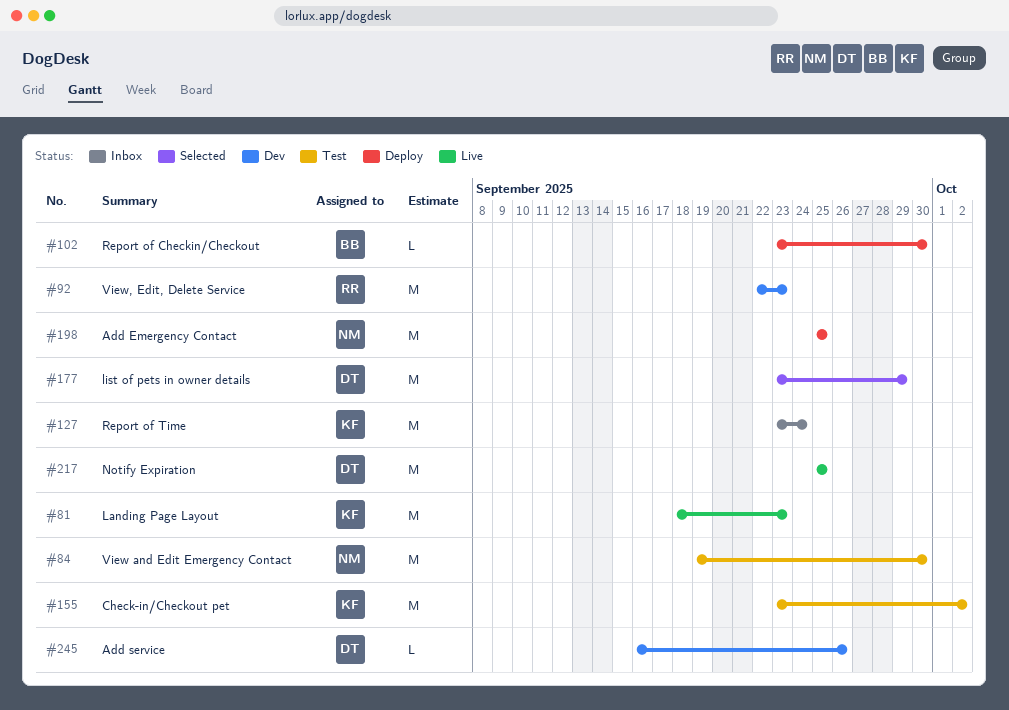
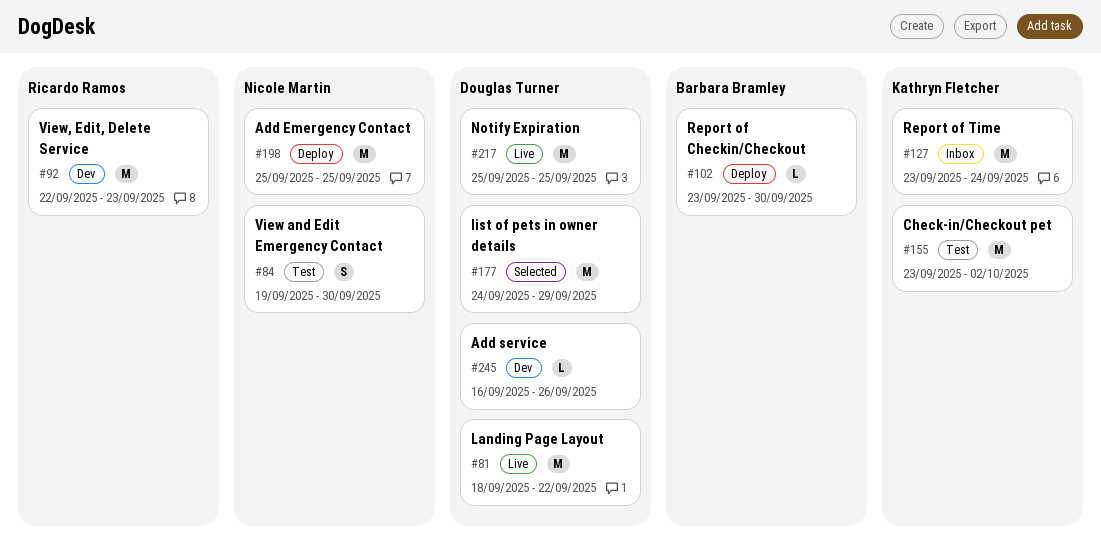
#81, owner: Kathryn Fletcher -> Douglas Turner
#81, due: Sep 23 -> Sep 22
#84, estimate: M -> S
#177, start: Sep 23 -> Sep 24

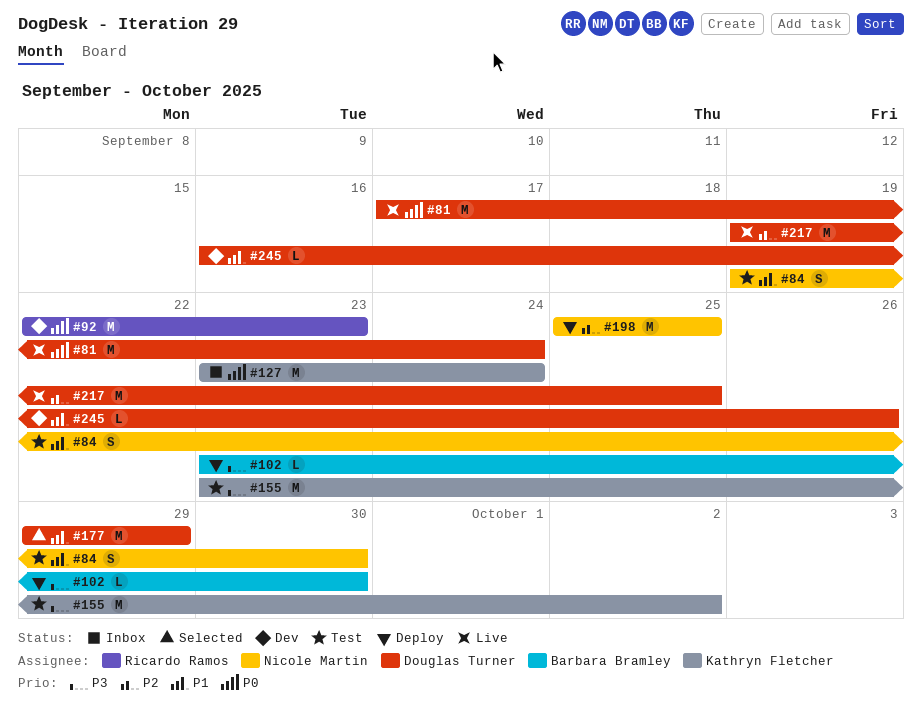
#81, start: Sep 18 -> Sep 17
#81, due: Sep 22 -> Sep 24
#177, start: Sep 24 -> Sep 29
#217, start: Sep 25 -> Sep 19

